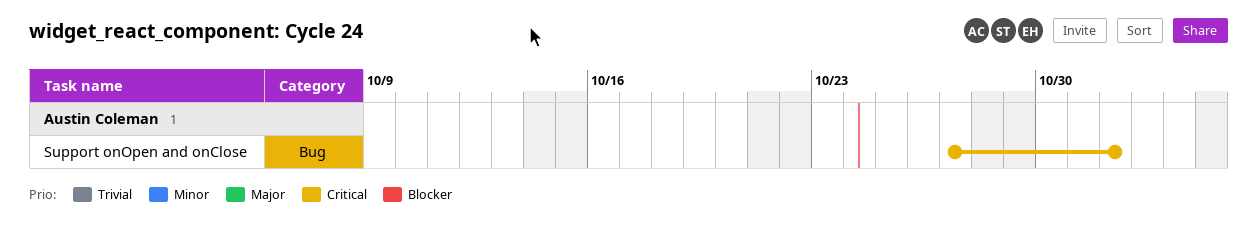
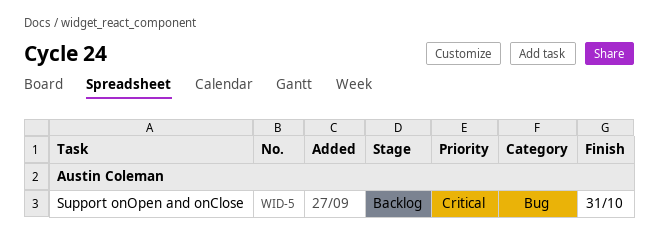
Support onOpen and onClose, due: Nov 1 -> Oct 31

